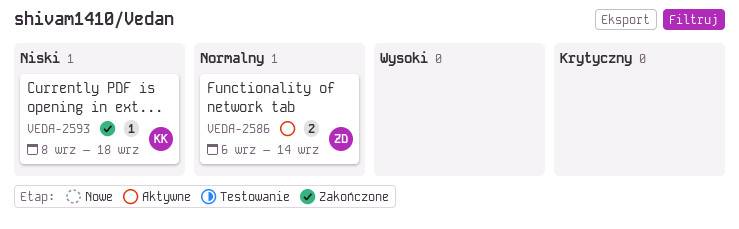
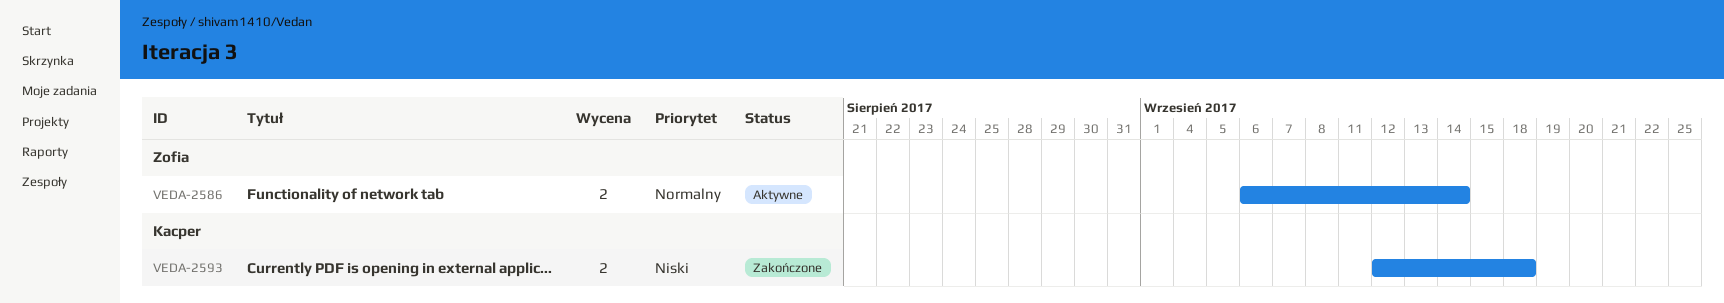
VEDA-2593, estimate: 1 -> 2
VEDA-2593, start: Sep 8 -> Sep 12

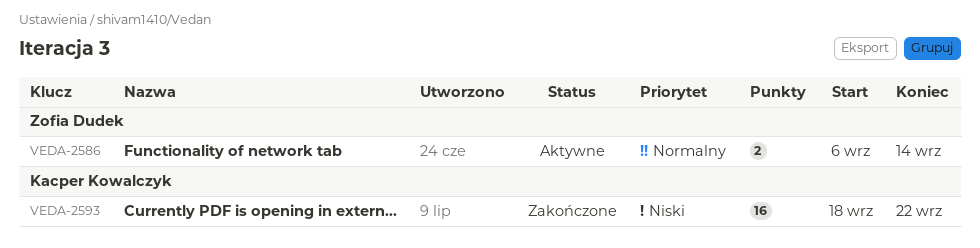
VEDA-2593, estimate: 2 -> 16
VEDA-2593, start: Sep 12 -> Sep 18
VEDA-2593, due: Sep 18 -> Sep 22

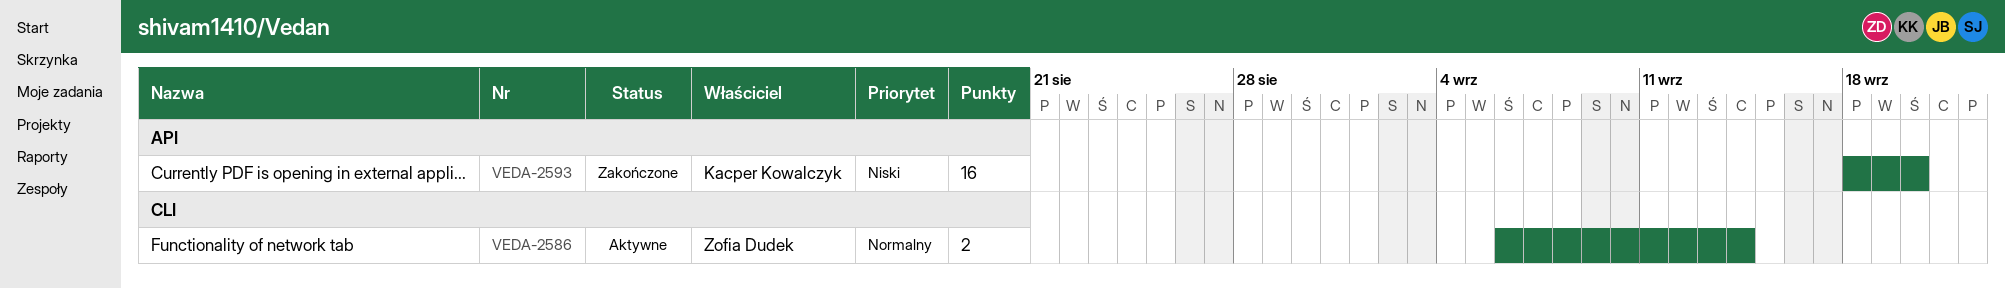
VEDA-2593, due: Sep 22 -> Sep 20

